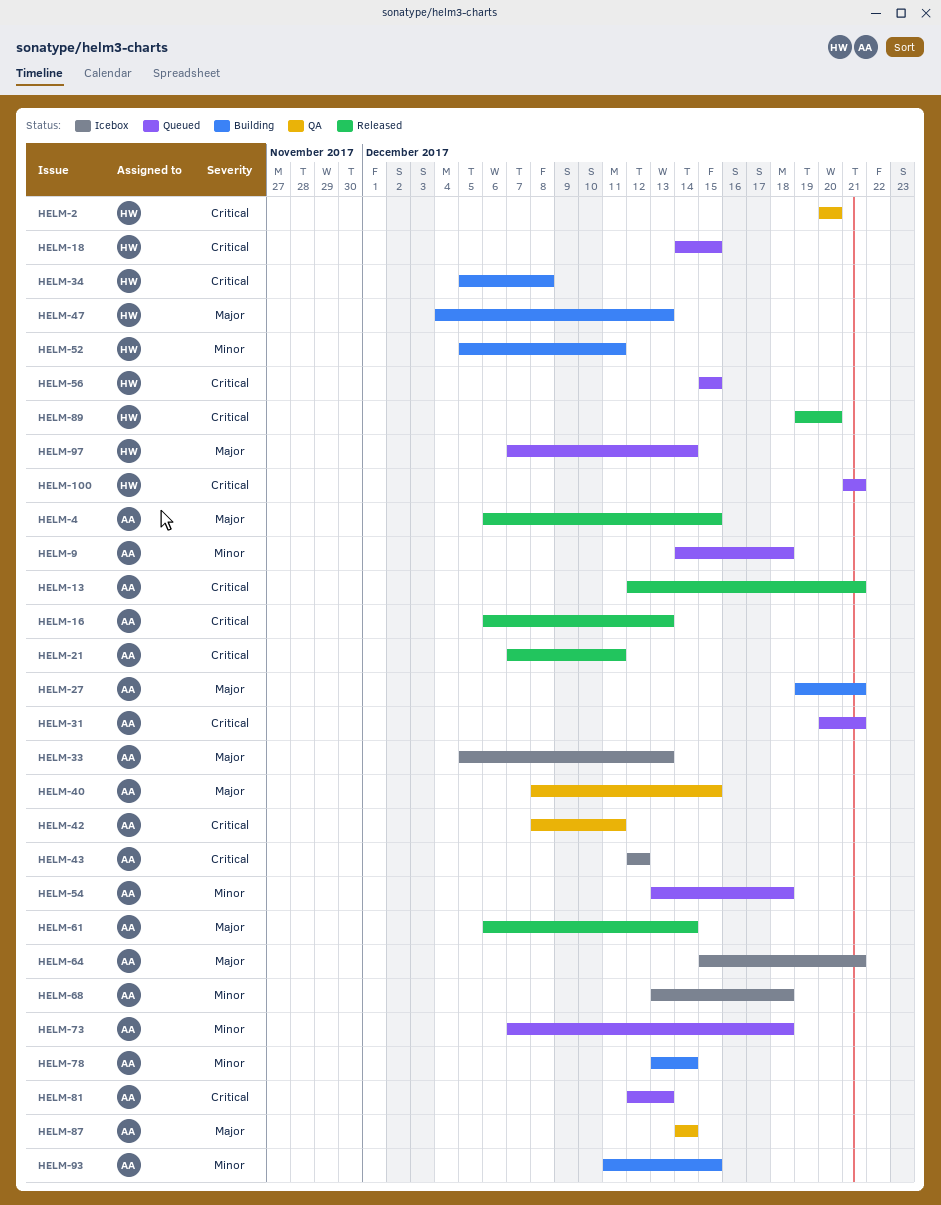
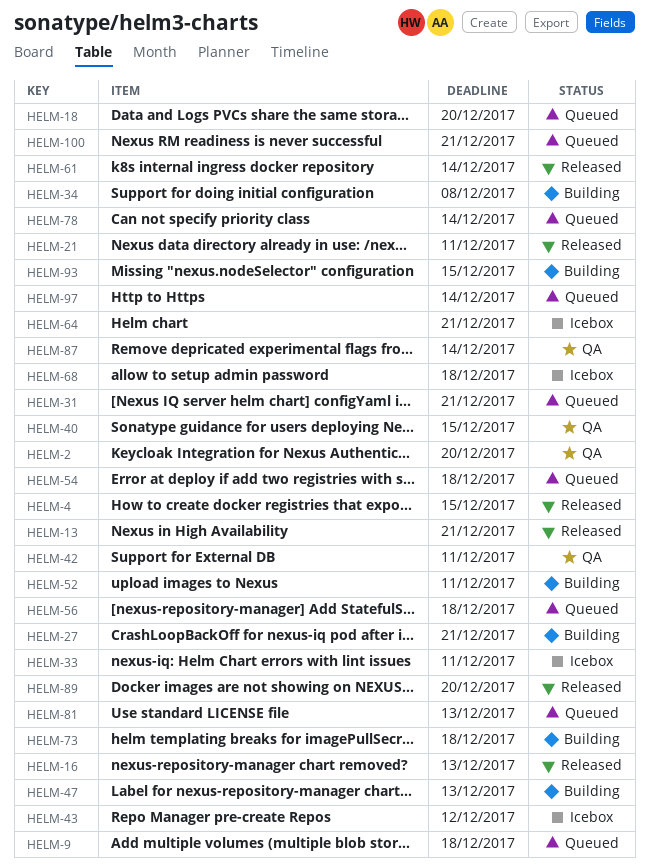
HELM-18, due: Dec 15 -> Dec 20
HELM-33, due: Dec 13 -> Dec 11
HELM-56, due: Dec 15 -> Dec 18
HELM-73, status: Queued -> Building
HELM-78, status: Building -> Queued

